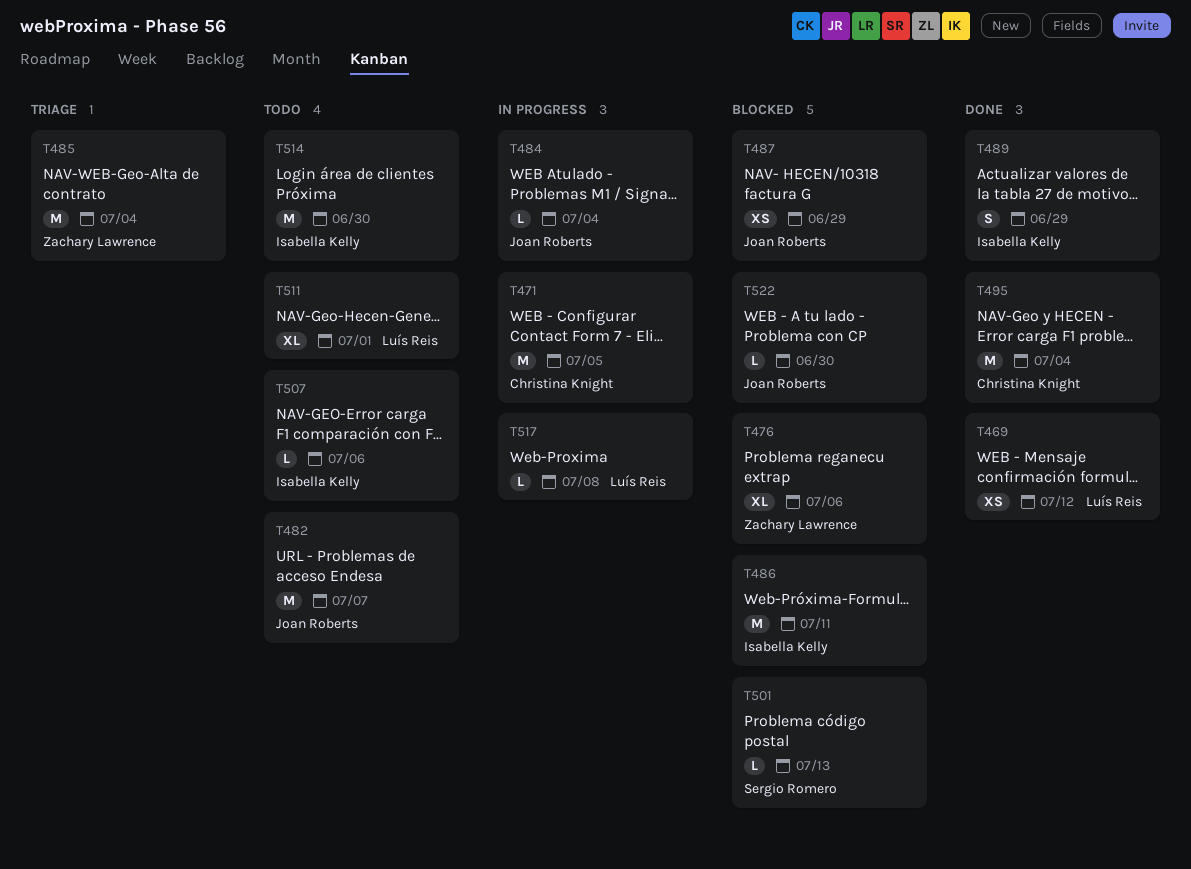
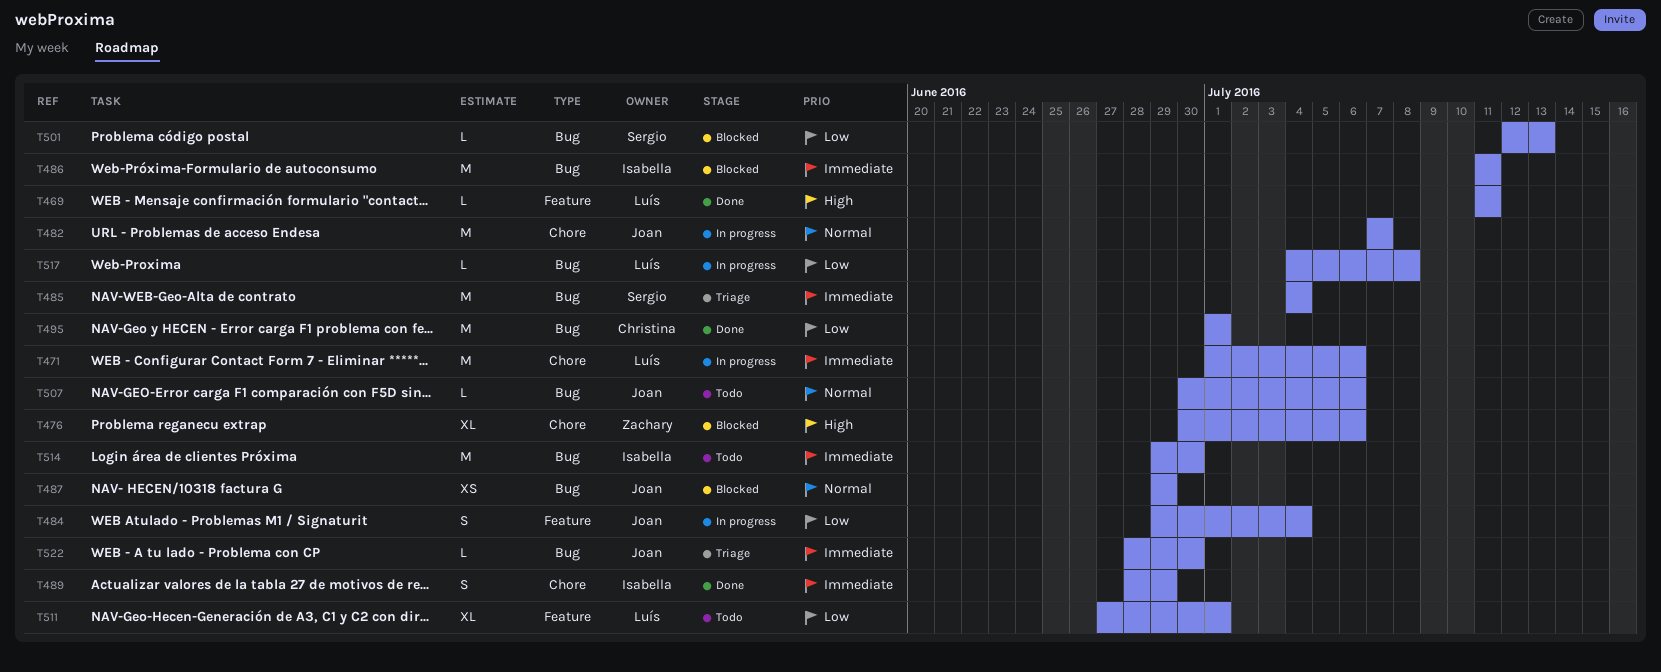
T469, estimate: XS -> L
T469, due: Jul 12 -> Jul 11
T471, owner: Christina Knight -> Luís Reis
T471, due: Jul 5 -> Jul 6
T482, status: Todo -> In progress
T484, estimate: L -> S
T485, owner: Zachary Lawrence -> Sergio Romero
T495, due: Jul 4 -> Jul 1
T507, owner: Isabella Kelly -> Joan Roberts
T522, status: Blocked -> Triage

